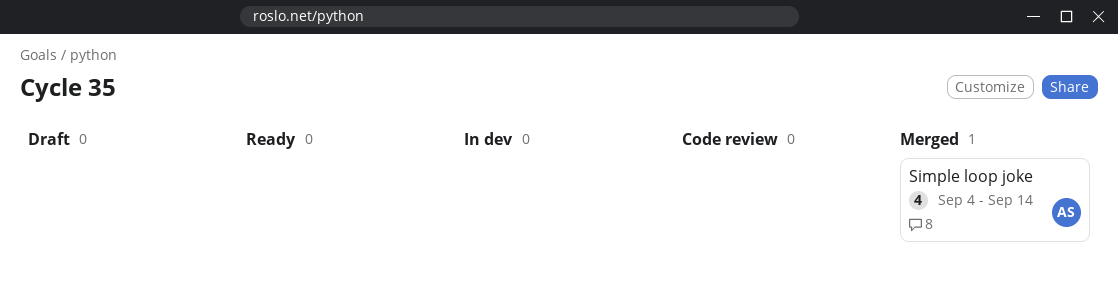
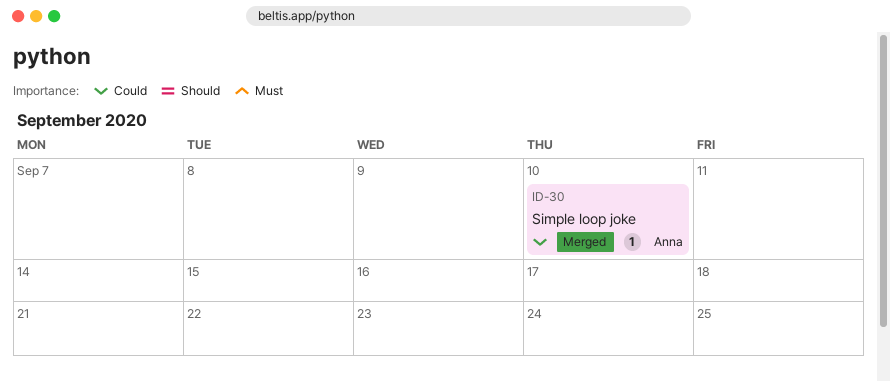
Simple loop joke, estimate: 4 -> 1
Simple loop joke, due: Sep 14 -> Sep 10

